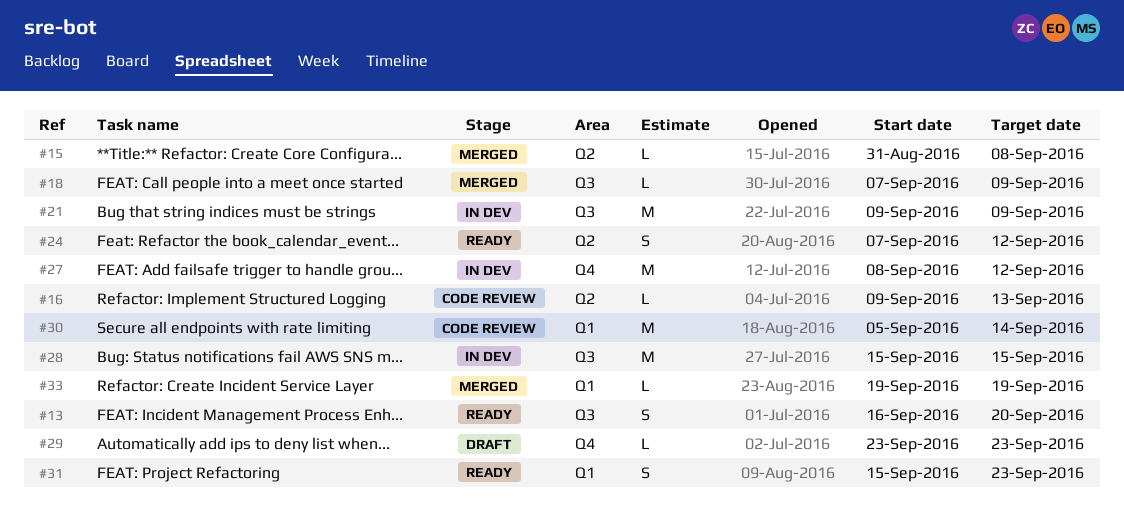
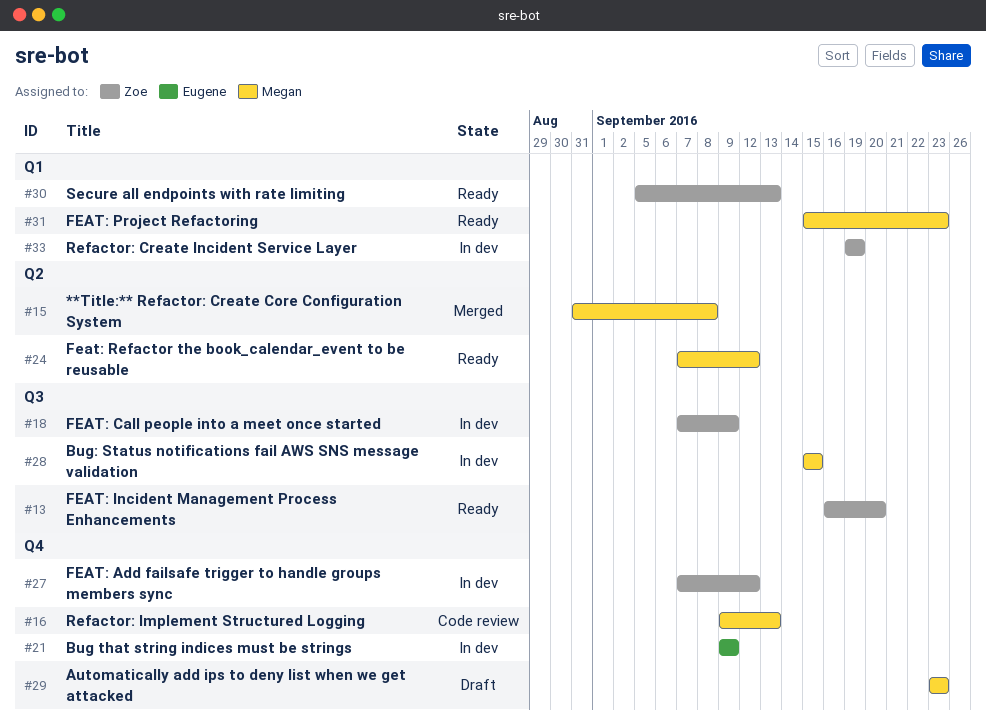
#16, label: Q2 -> Q4
#18, status: Merged -> In dev
#21, label: Q3 -> Q4
#27, start: Sep 8 -> Sep 7
#30, status: Code review -> Ready
#30, due: Sep 14 -> Sep 13
#33, status: Merged -> In dev

